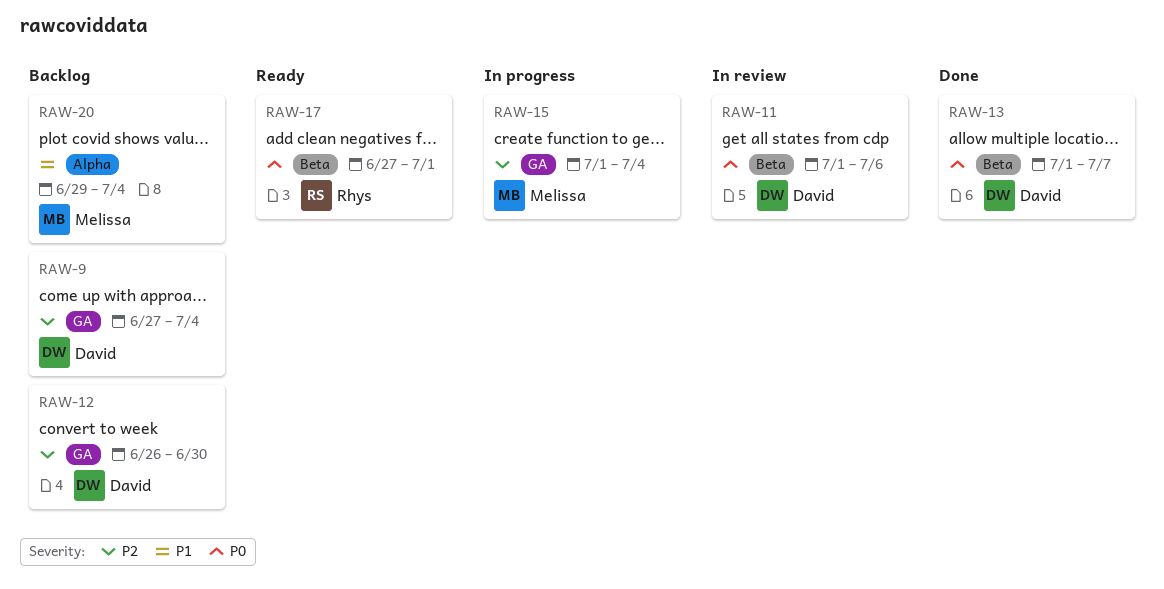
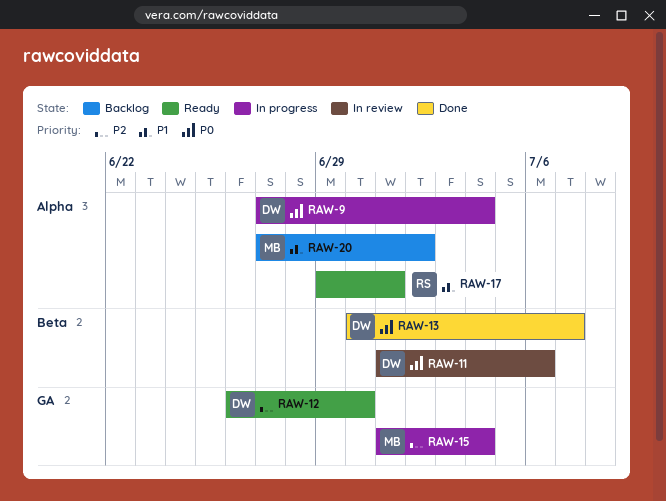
RAW-9, status: Backlog -> In progress
RAW-9, priority: P2 -> P0
RAW-9, label: GA -> Alpha
RAW-12, status: Backlog -> Ready
RAW-13, start: Jul 1 -> Jun 30
RAW-17, priority: P0 -> P1
RAW-17, label: Beta -> Alpha
RAW-17, start: Jun 27 -> Jun 29
RAW-20, start: Jun 29 -> Jun 27
RAW-20, due: Jul 4 -> Jul 2

